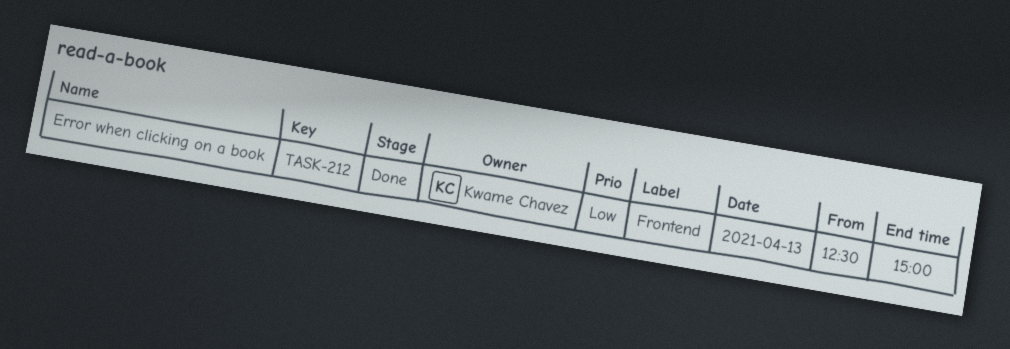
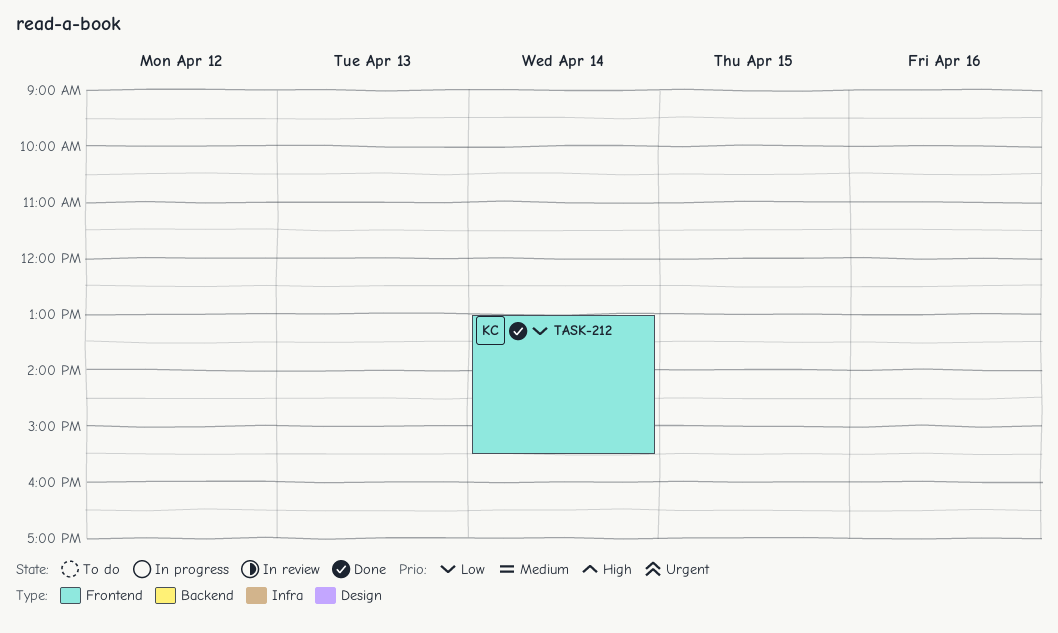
TASK-212, day: Apr 13 -> Apr 14
TASK-212, begins: 12:30 -> 13:00
TASK-212, ends: 15:00 -> 15:30

